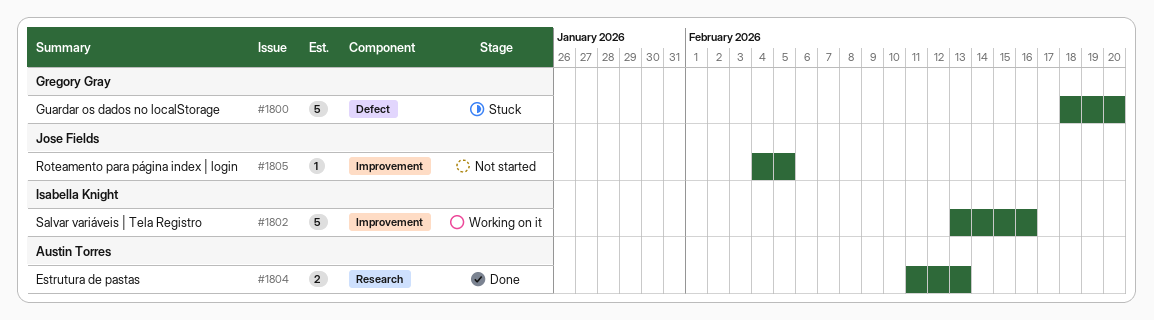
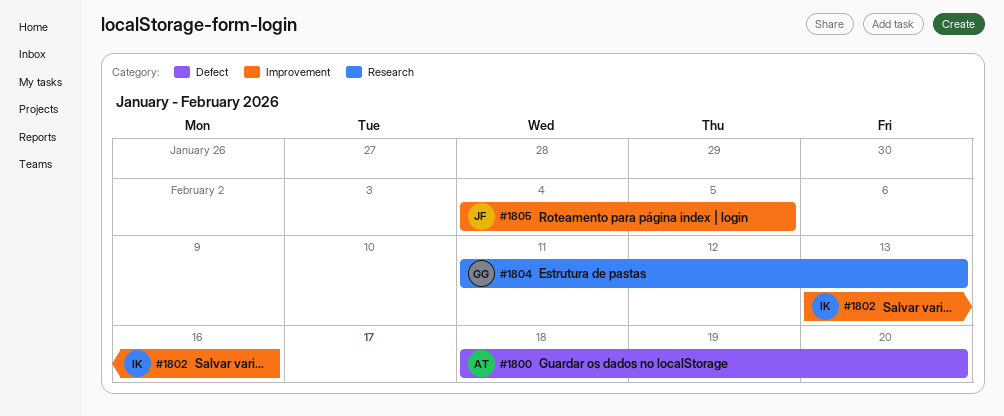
#1800, owner: Gregory Gray -> Austin Torres
#1804, owner: Austin Torres -> Gregory Gray

